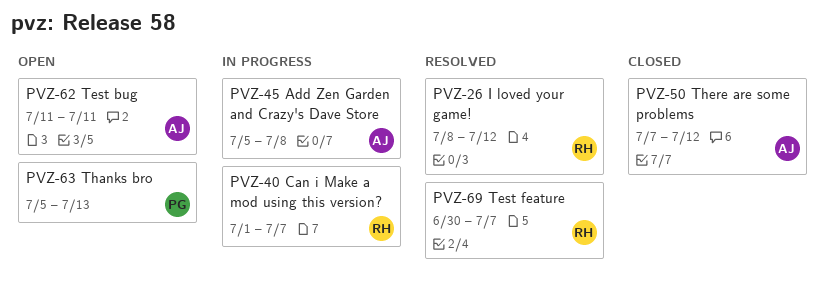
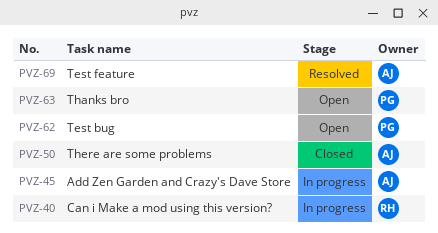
PVZ-26: present -> none
PVZ-62, owner: AJ -> PG
PVZ-69, owner: RH -> AJ

